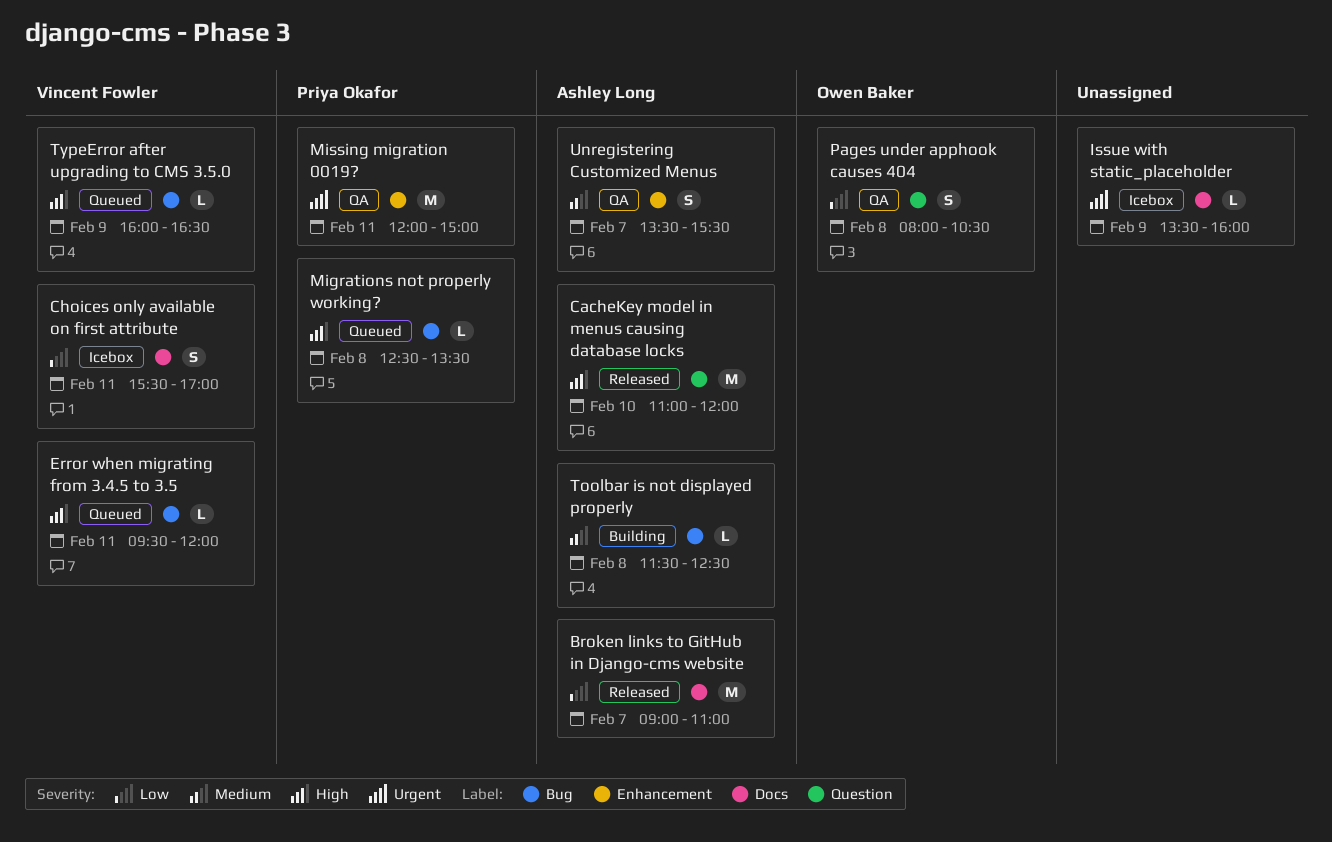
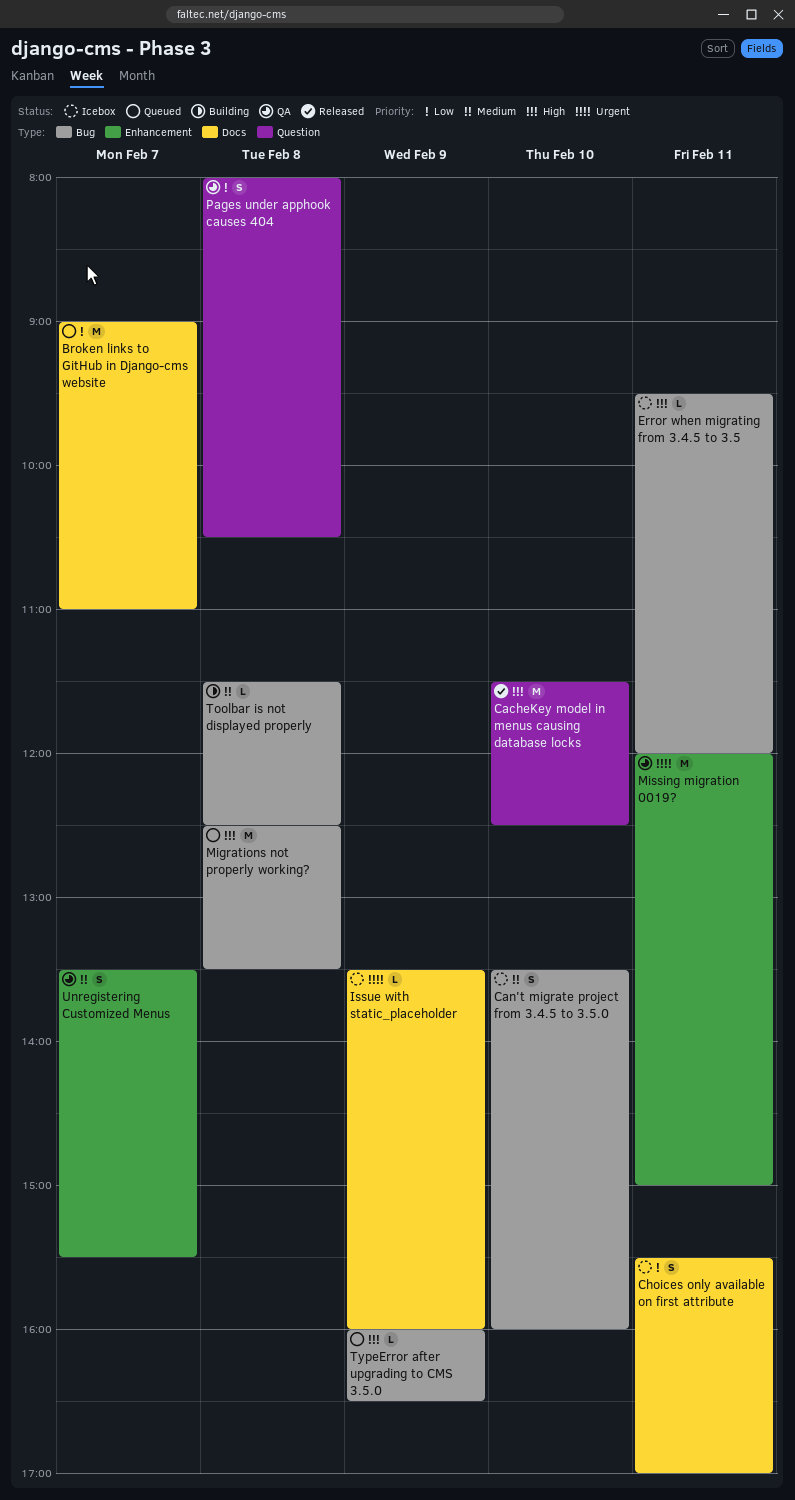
Broken links to GitHub in Django-cms website, status: Released -> Queued
CacheKey model in menus causing database locks, begins: 11:00 -> 11:30
CacheKey model in menus causing database locks, ends: 12:00 -> 12:30
Can't migrate project from 3.4.5 to 3.5.0: none -> present
Error when migrating from 3.4.5 to 3.5, status: Queued -> Icebox
Migrations not properly working?, estimate: L -> M

